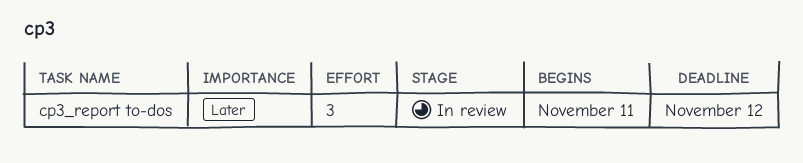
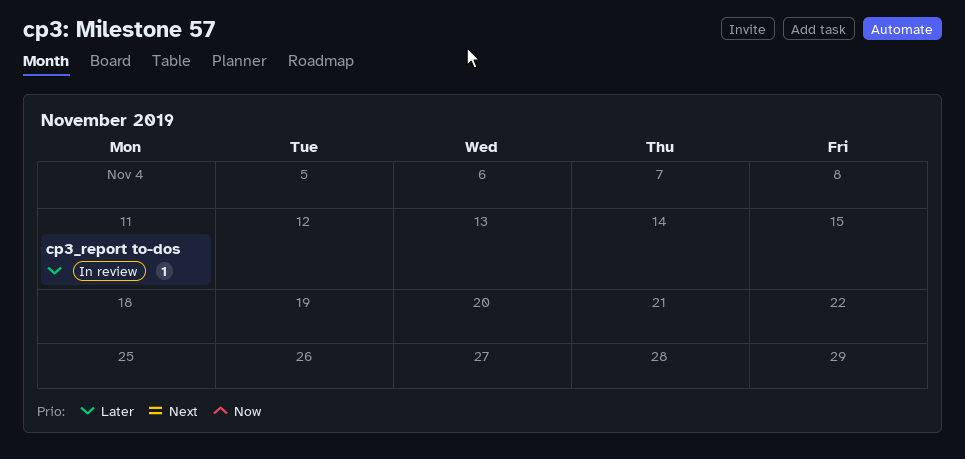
cp3_report to-dos, estimate: 3 -> 1
cp3_report to-dos, due: Nov 12 -> Nov 11

